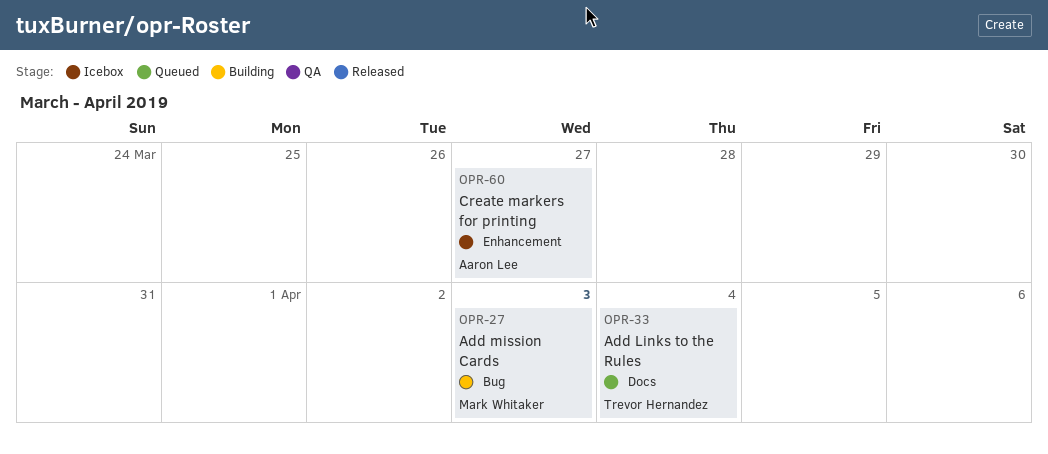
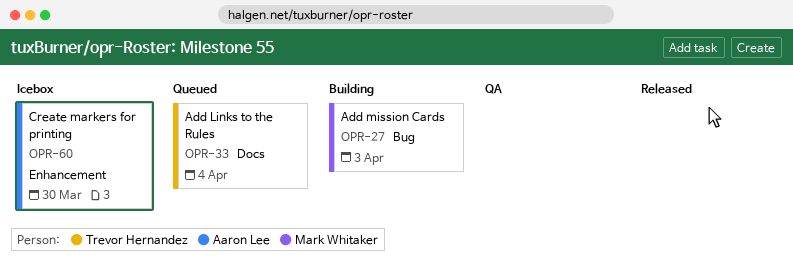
OPR-60, due: Mar 27 -> Mar 30

